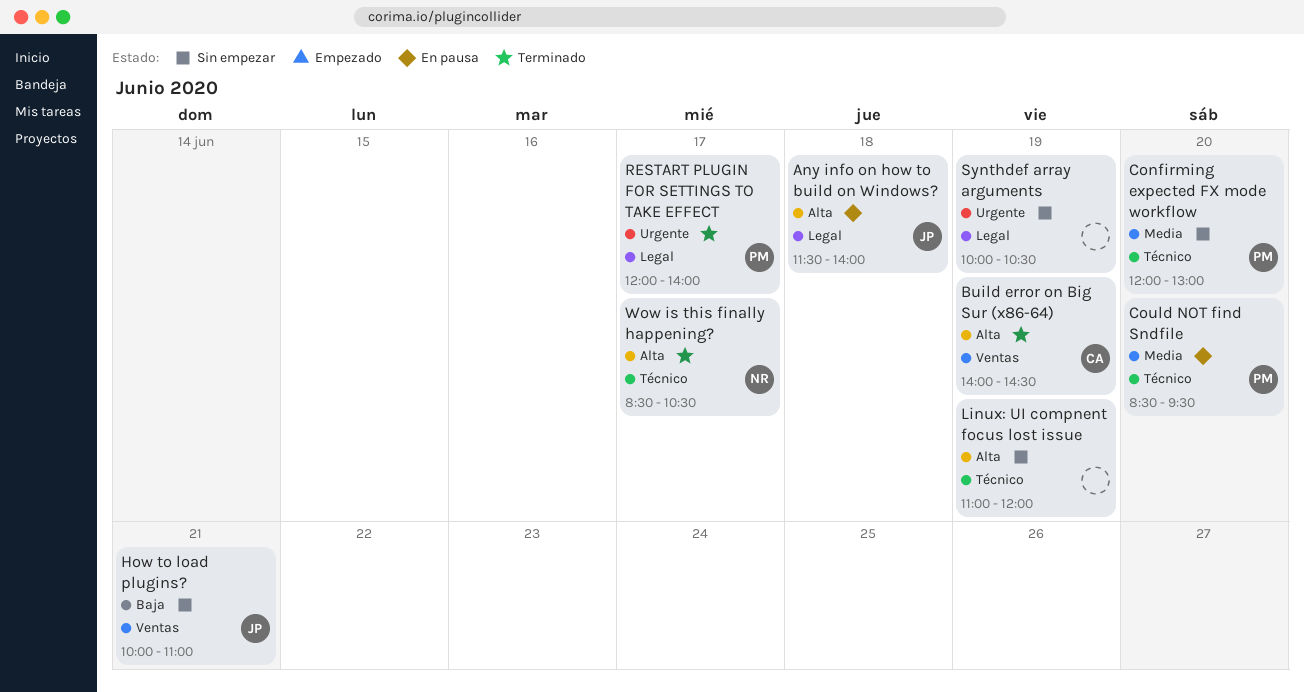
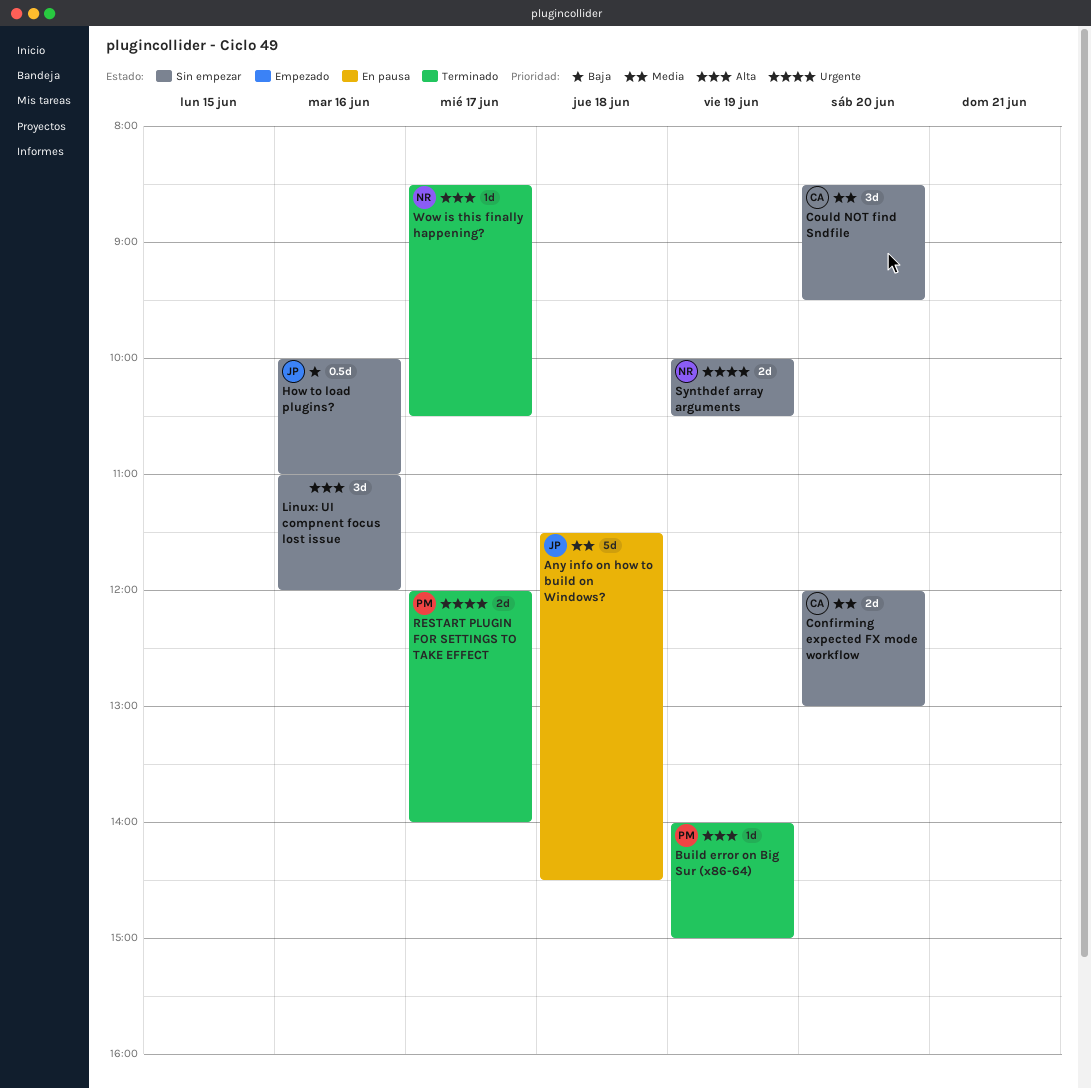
Any info on how to build on Windows?, priority: Alta -> Media
Any info on how to build on Windows?, ends: 14:00 -> 14:30
Build error on Big Sur (x86-64), owner: CA -> PM
Build error on Big Sur (x86-64), ends: 14:30 -> 15:00
Confirming expected FX mode workflow, owner: PM -> CA
Could NOT find Sndfile, status: En pausa -> Sin empezar
Could NOT find Sndfile, owner: PM -> CA
How to load plugins?, day: Jun 21 -> Jun 16
Linux: UI compnent focus lost issue, day: Jun 19 -> Jun 16
Synthdef array arguments, owner: none -> NR

